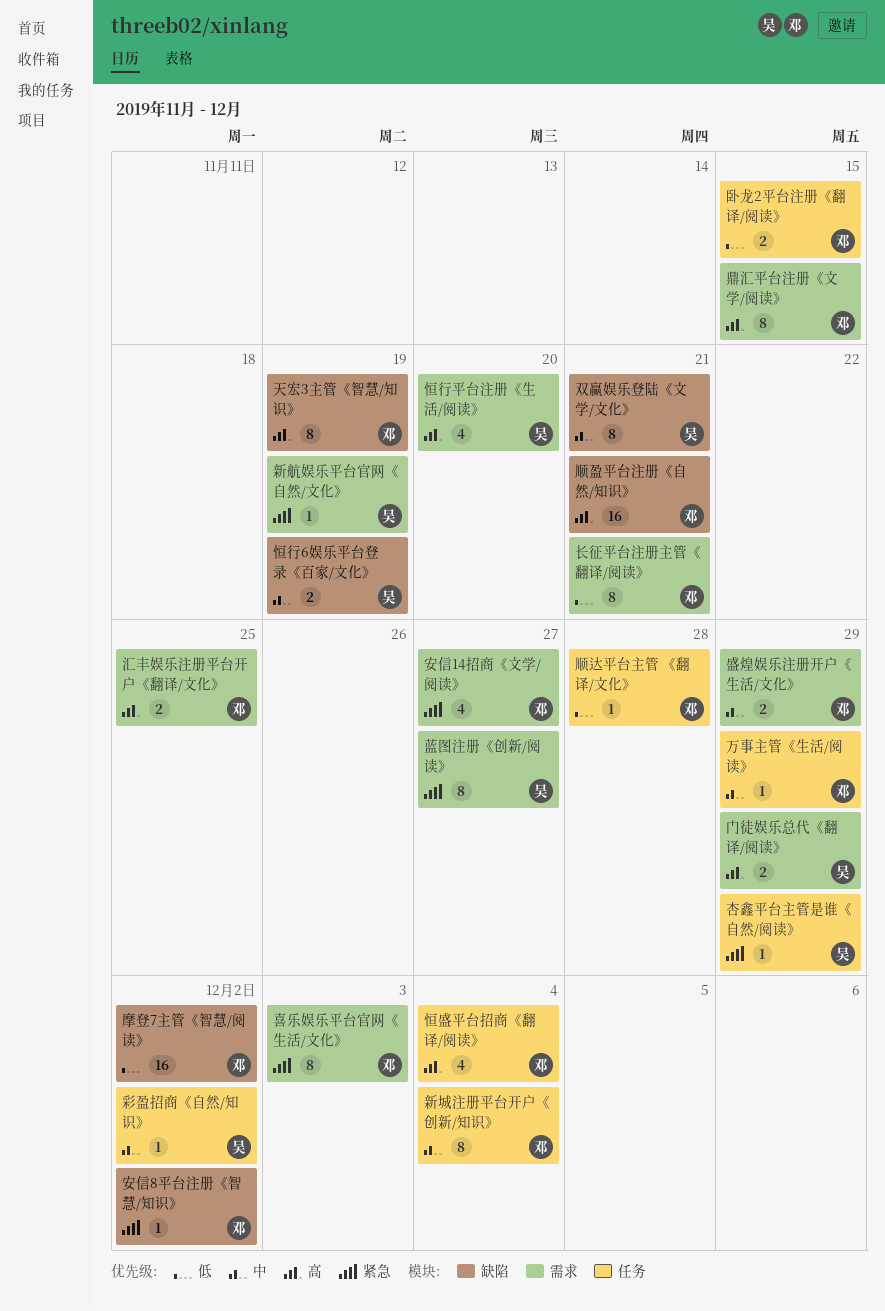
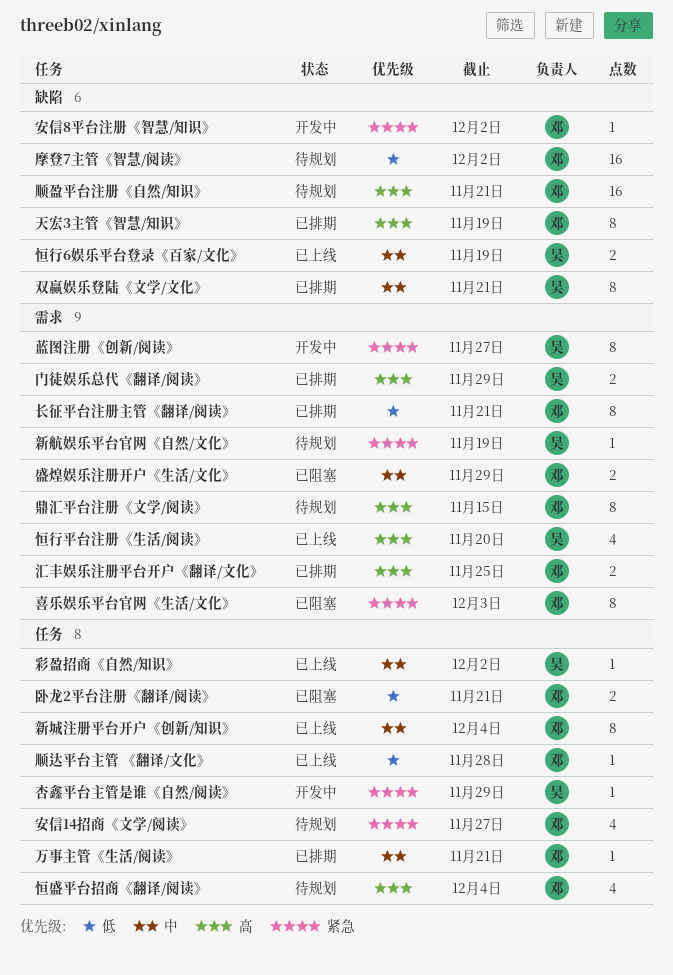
万事主管《生活/阅读》, due: Nov 29 -> Nov 21
卧龙2平台注册《翻译/阅读》, due: Nov 15 -> Nov 21
安信14招商《文学/阅读》, label: 需求 -> 任务

